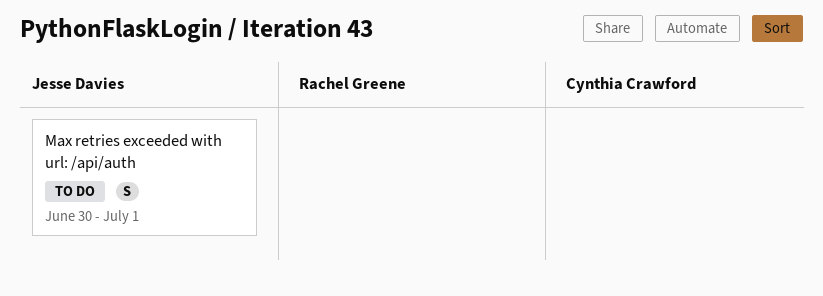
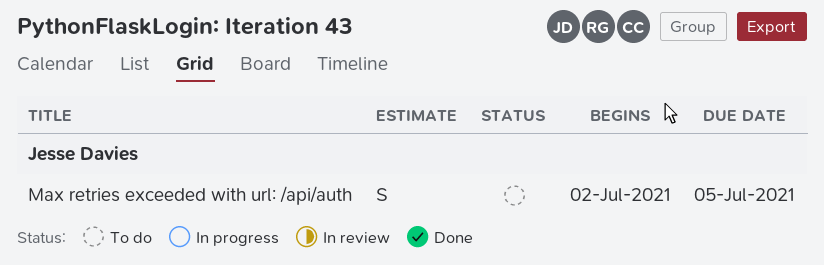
Max retries exceeded with url: /api/auth, start: Jun 30 -> Jul 2
Max retries exceeded with url: /api/auth, due: Jul 1 -> Jul 5

